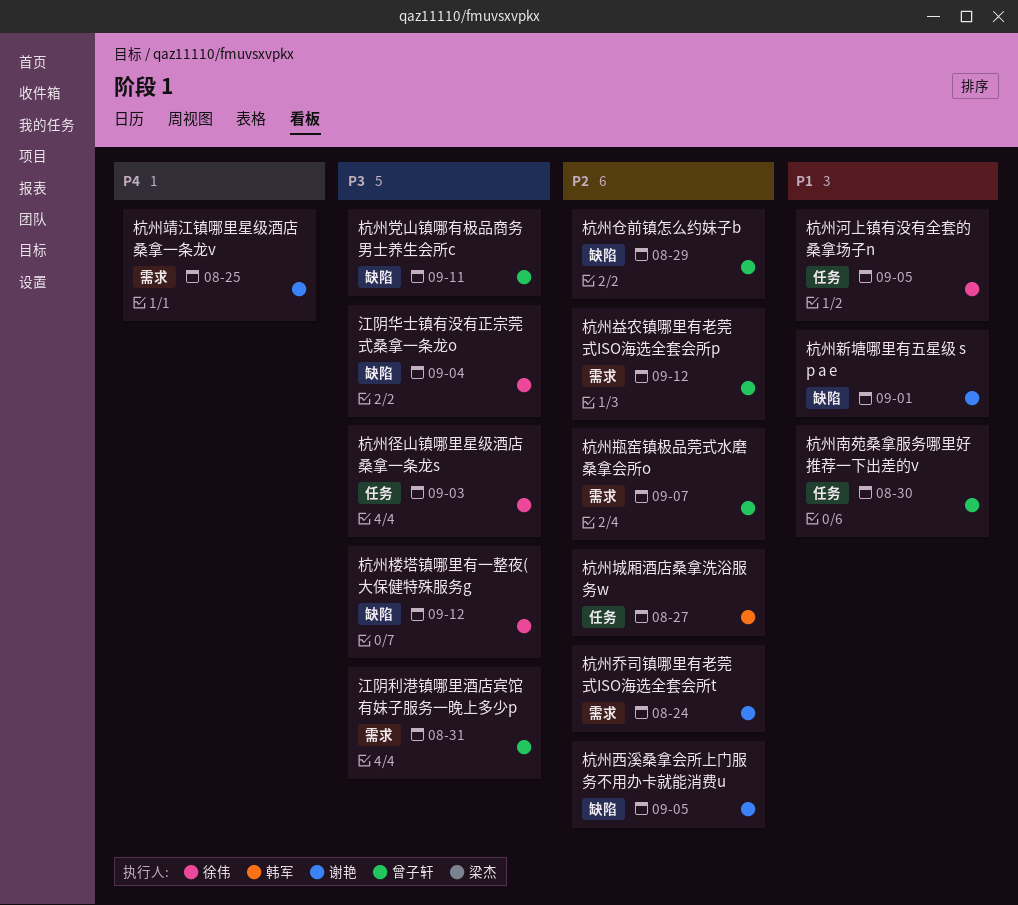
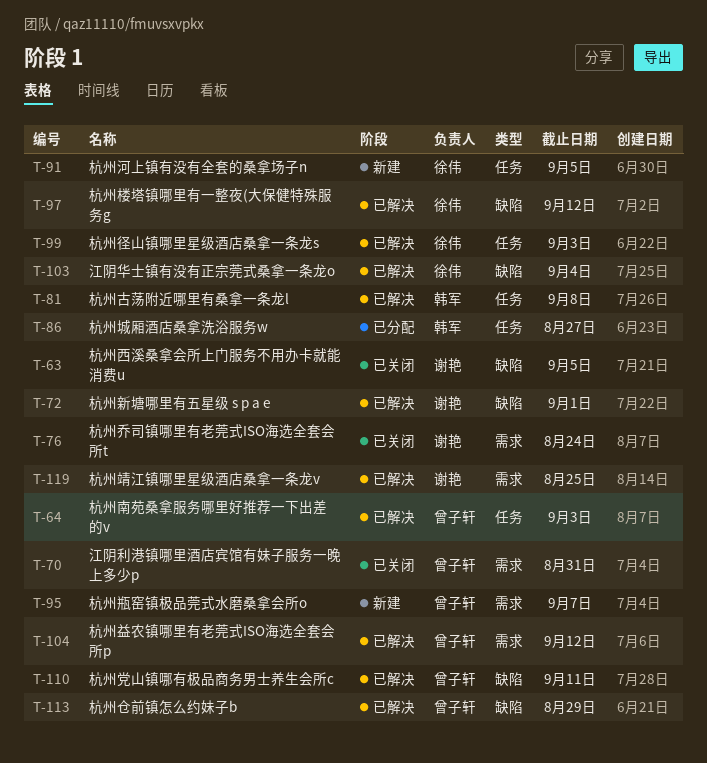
杭州南苑桑拿服务哪里好推荐一下出差的v, due: Aug 30 -> Sep 3
杭州古荡附近哪里有桑拿一条龙l: none -> present

